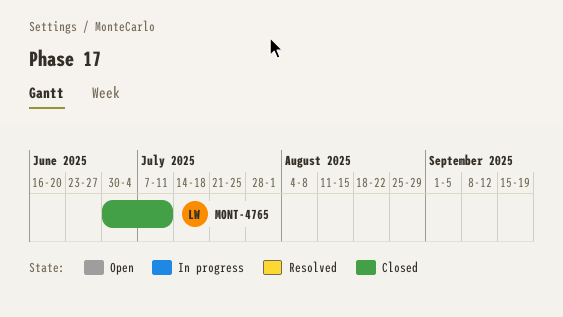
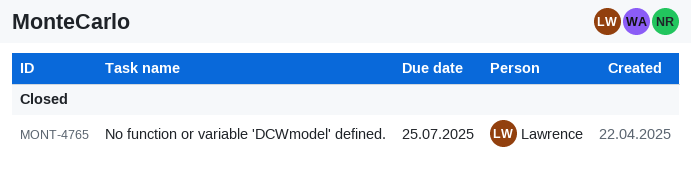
MONT-4765, due: Jul 11 -> Jul 25

